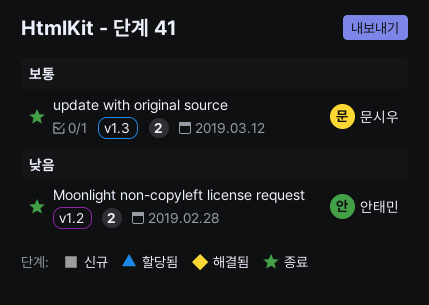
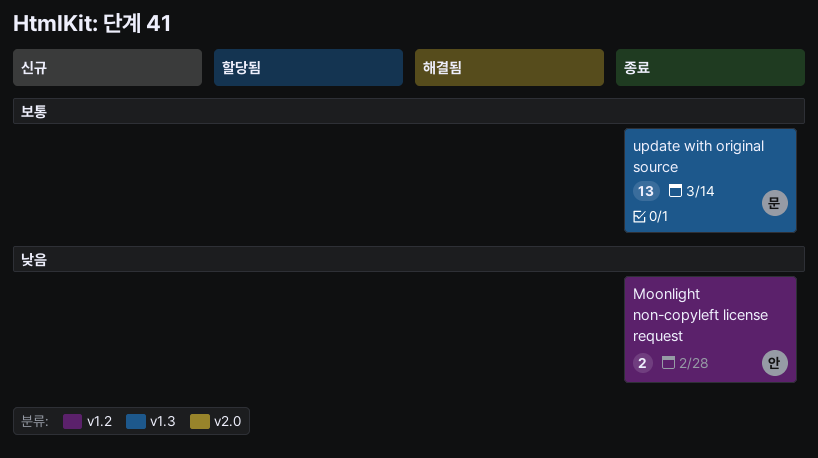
update with original source, estimate: 2 -> 13
update with original source, due: Mar 12 -> Mar 14

